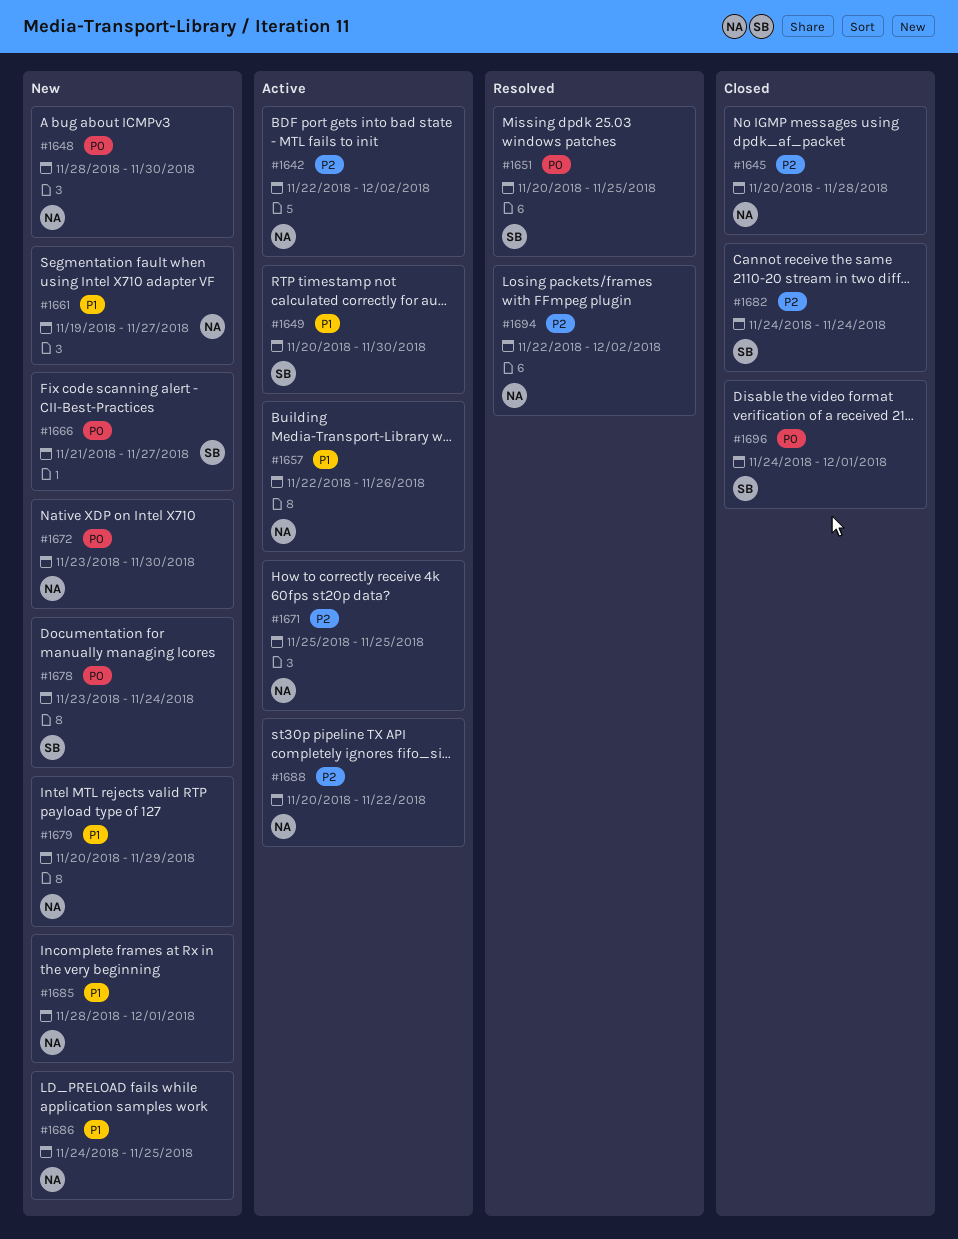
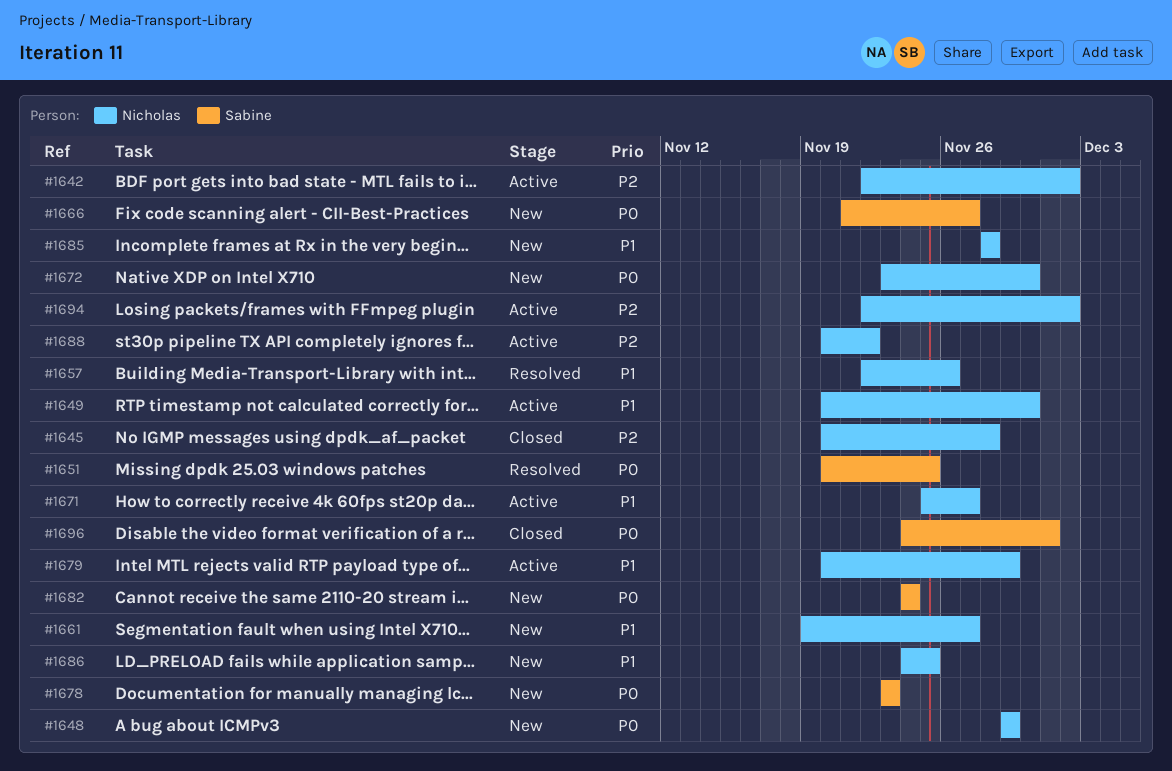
#1648, start: Nov 28 -> Nov 29
#1648, due: Nov 30 -> Nov 29
#1649, owner: Sabine -> Nicholas
#1657, status: Active -> Resolved
#1671, priority: P2 -> P1
#1671, due: Nov 25 -> Nov 27
#1678, due: Nov 24 -> Nov 23
#1679, status: New -> Active
#1682, status: Closed -> New
#1682, priority: P2 -> P0
#1685, due: Dec 1 -> Nov 28
#1694, status: Resolved -> Active

